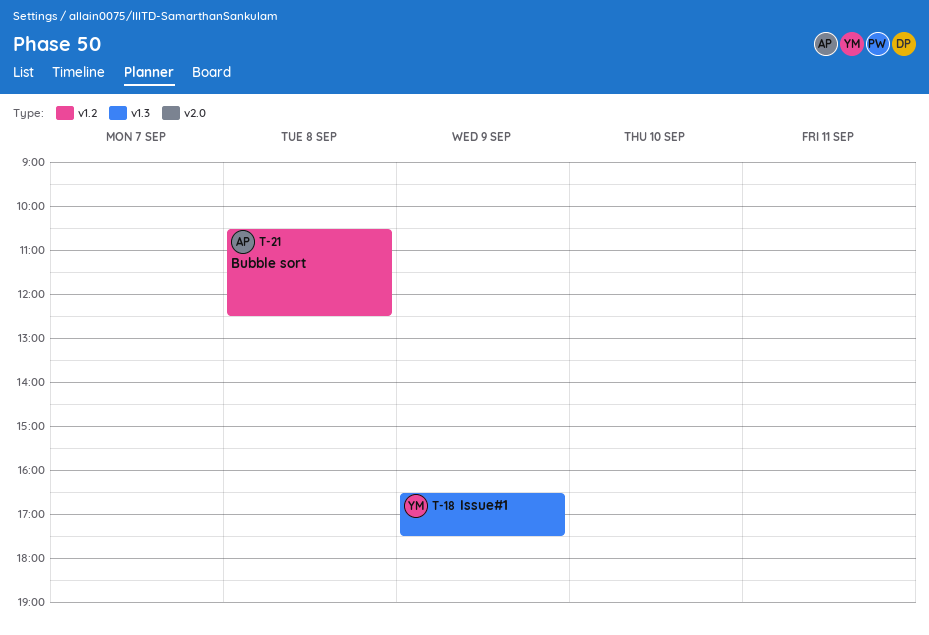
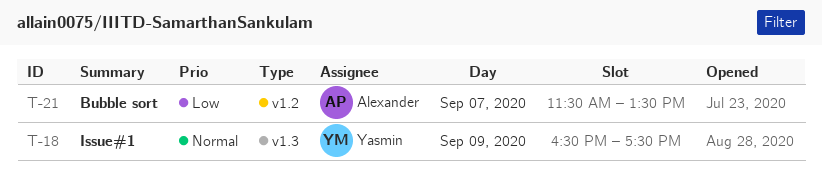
T-21, day: Sep 8 -> Sep 7
T-21, begins: 10:30 -> 11:30
T-21, ends: 12:30 -> 13:30

